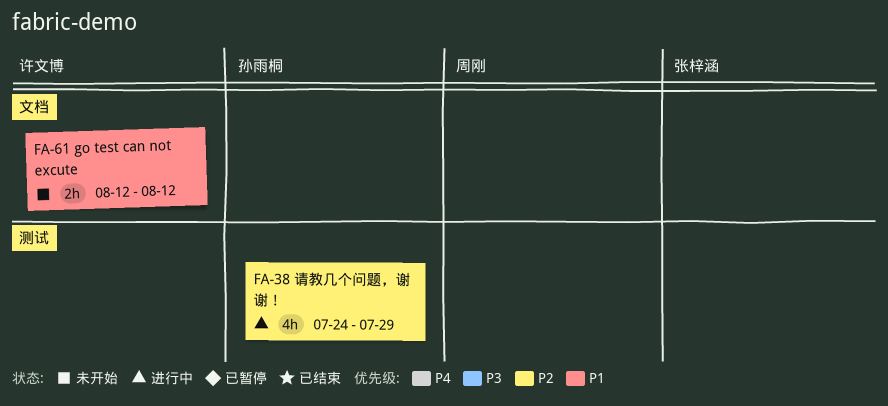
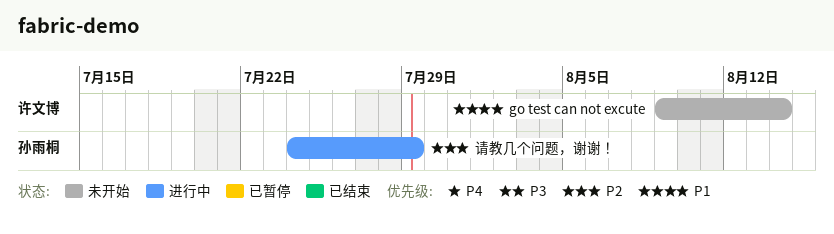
go test can not excute, start: Aug 12 -> Aug 9
go test can not excute, due: Aug 12 -> Aug 14

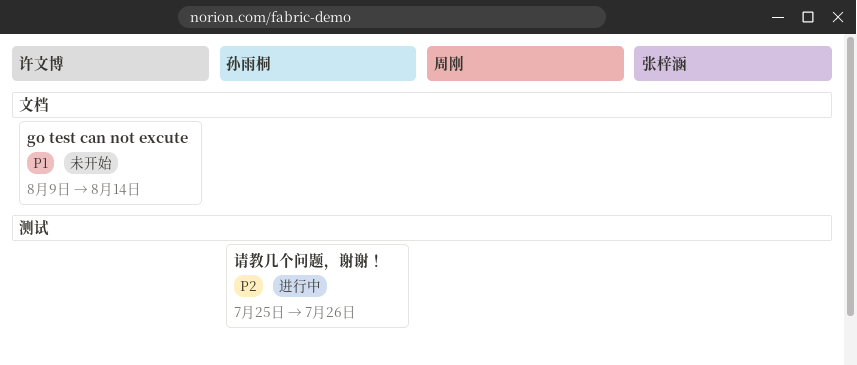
请教几个问题，谢谢！, start: Jul 24 -> Jul 25
请教几个问题，谢谢！, due: Jul 29 -> Jul 26

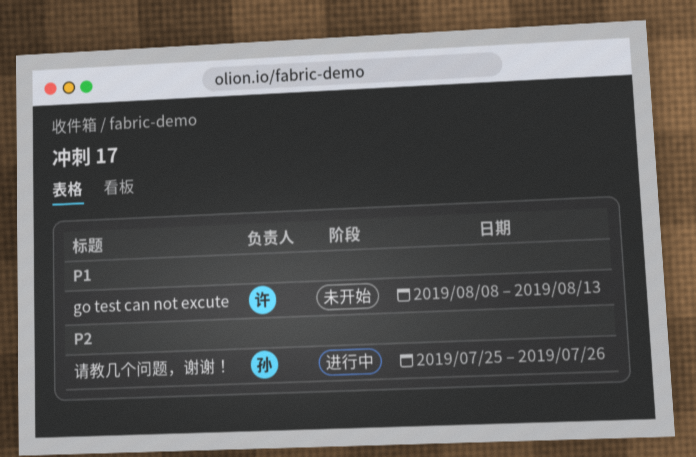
go test can not excute, start: Aug 9 -> Aug 8
go test can not excute, due: Aug 14 -> Aug 13

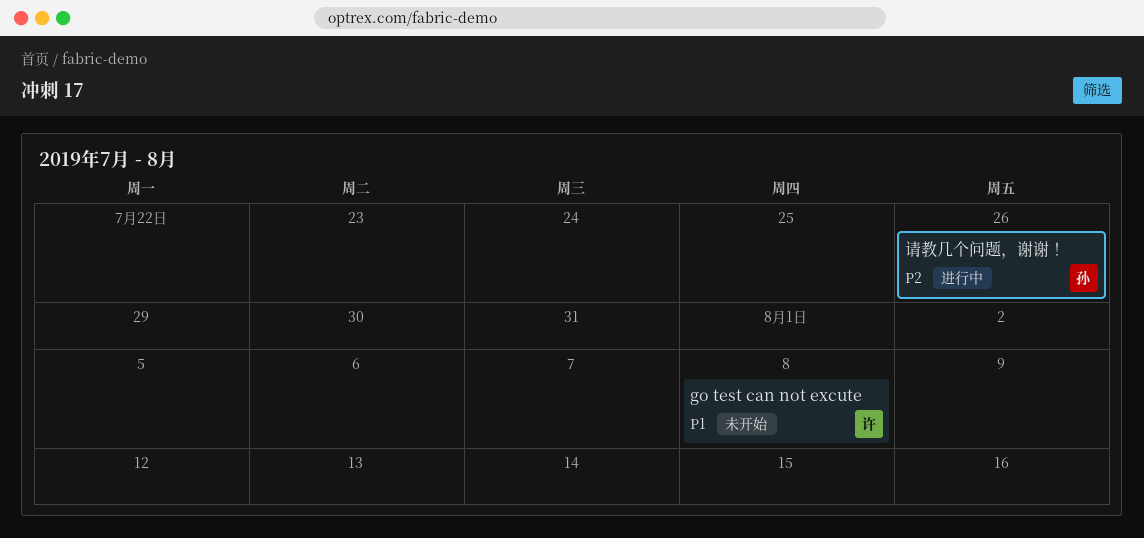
go test can not excute, due: Aug 13 -> Aug 8

